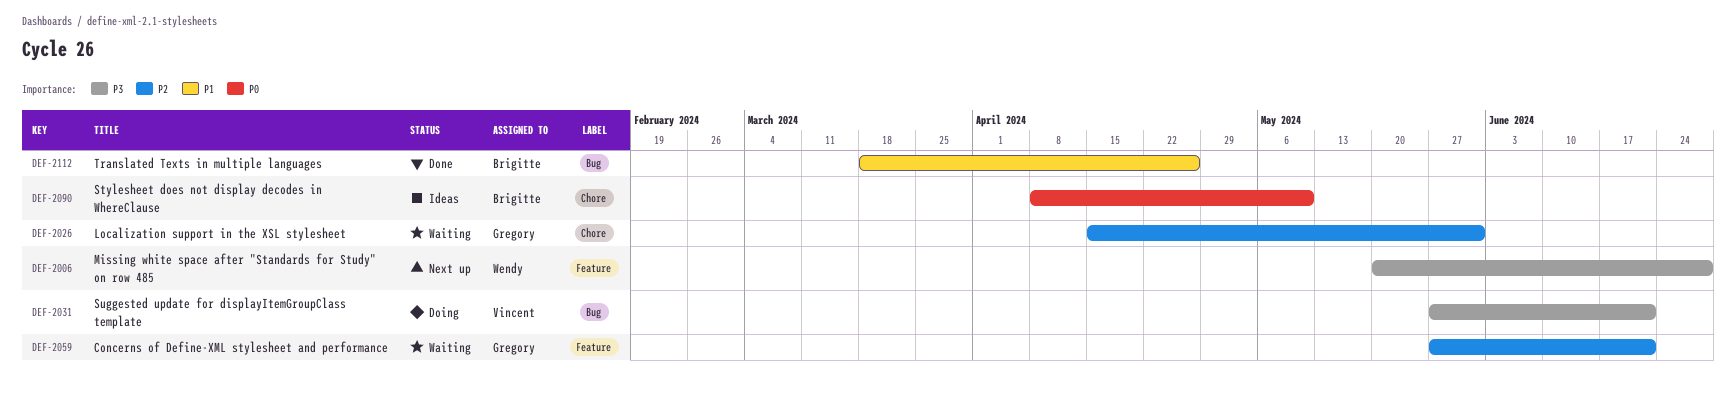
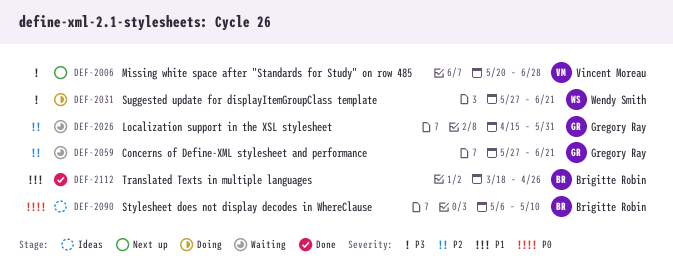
DEF-2006, owner: Wendy Smith -> Vincent Moreau
DEF-2031, owner: Vincent Moreau -> Wendy Smith
DEF-2090, start: Apr 8 -> May 6

